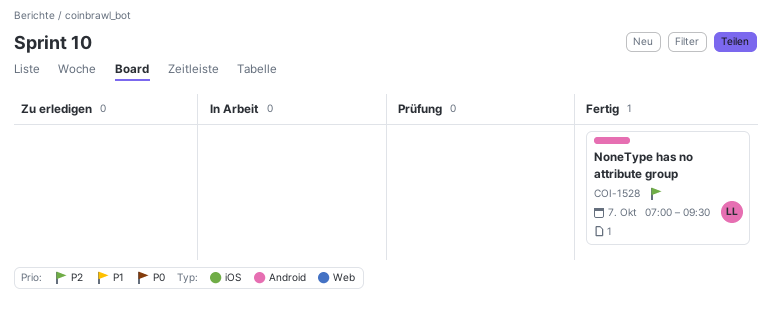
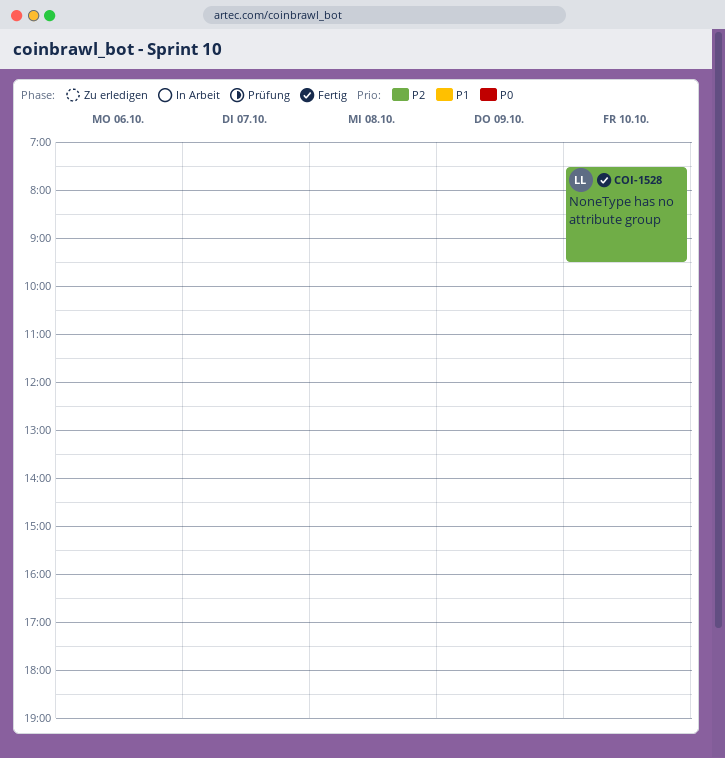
COI-1528, day: Oct 7 -> Oct 10
COI-1528, begins: 07:00 -> 07:30

